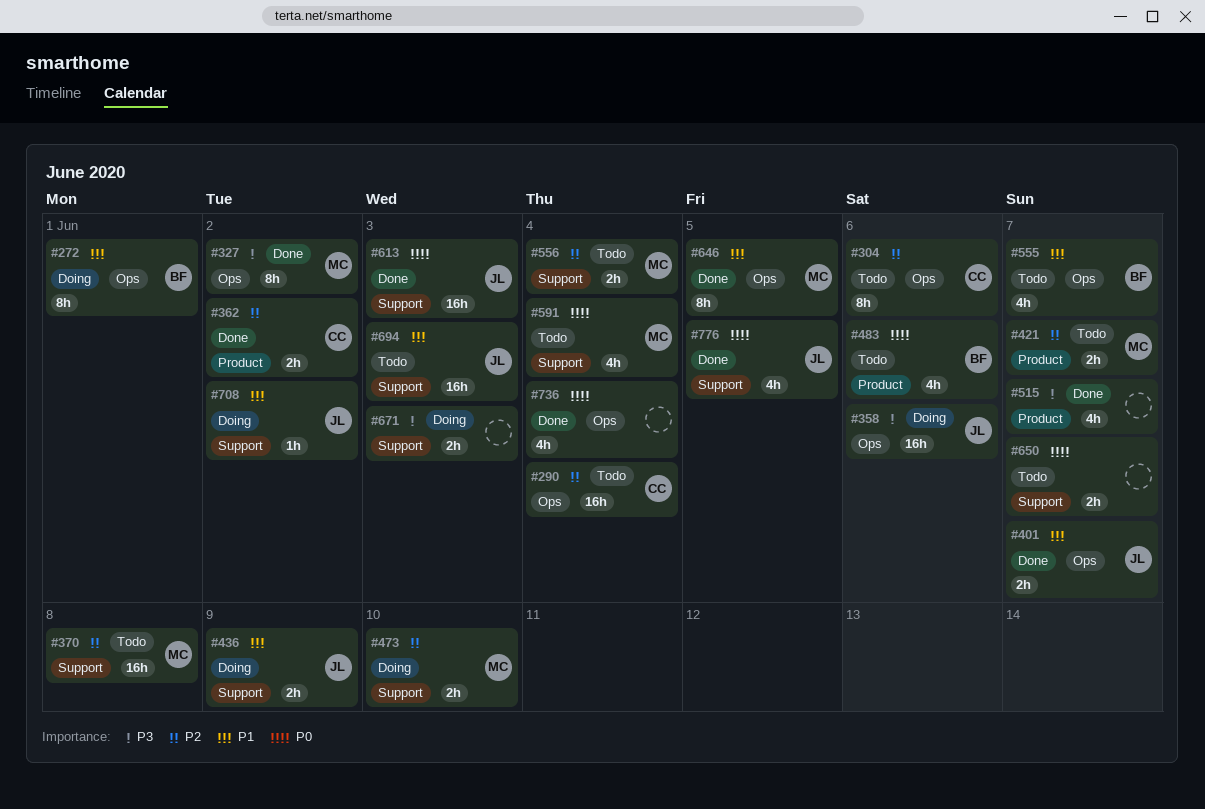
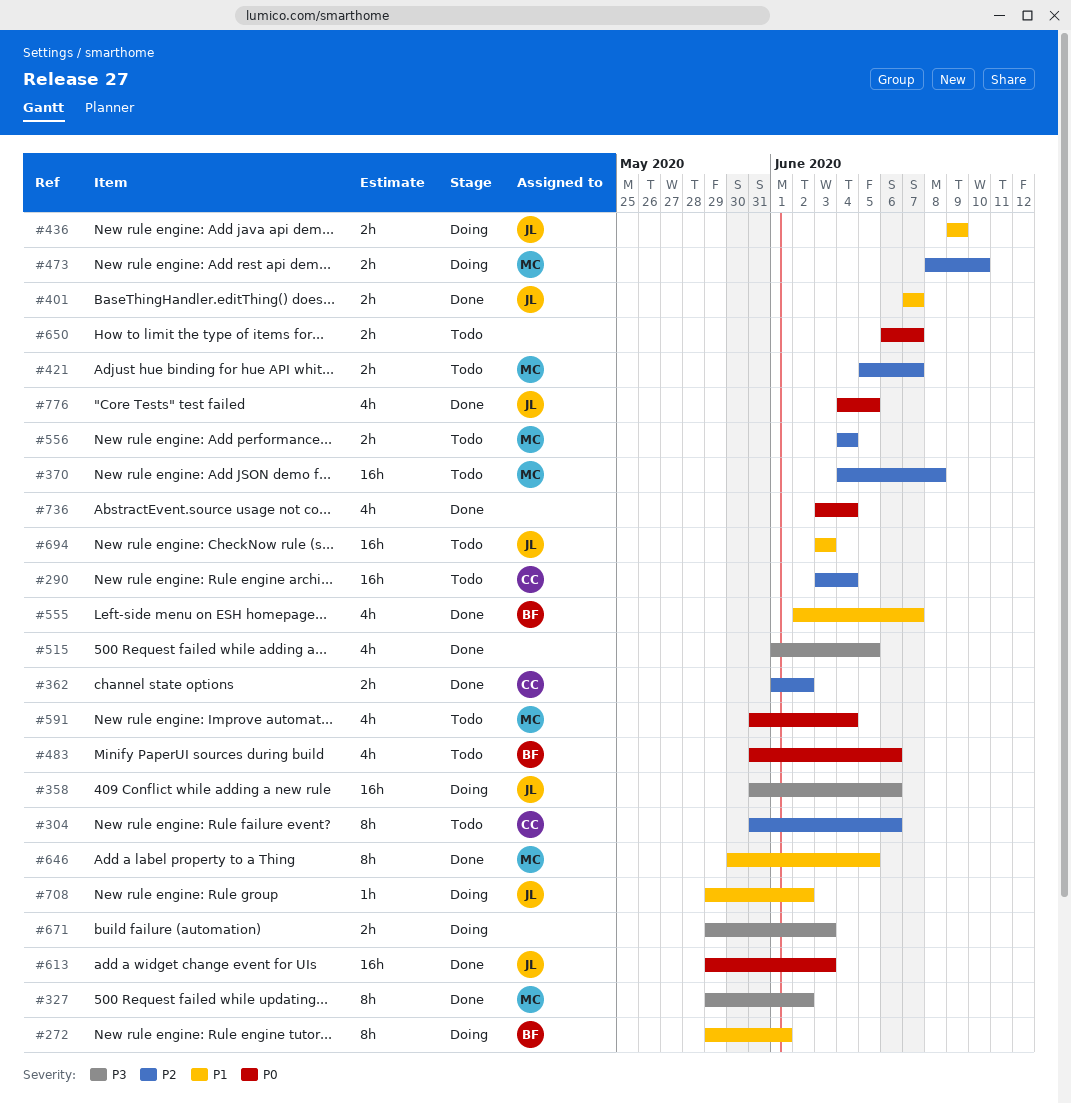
#515, due: Jun 7 -> Jun 5
#555, status: Todo -> Done

